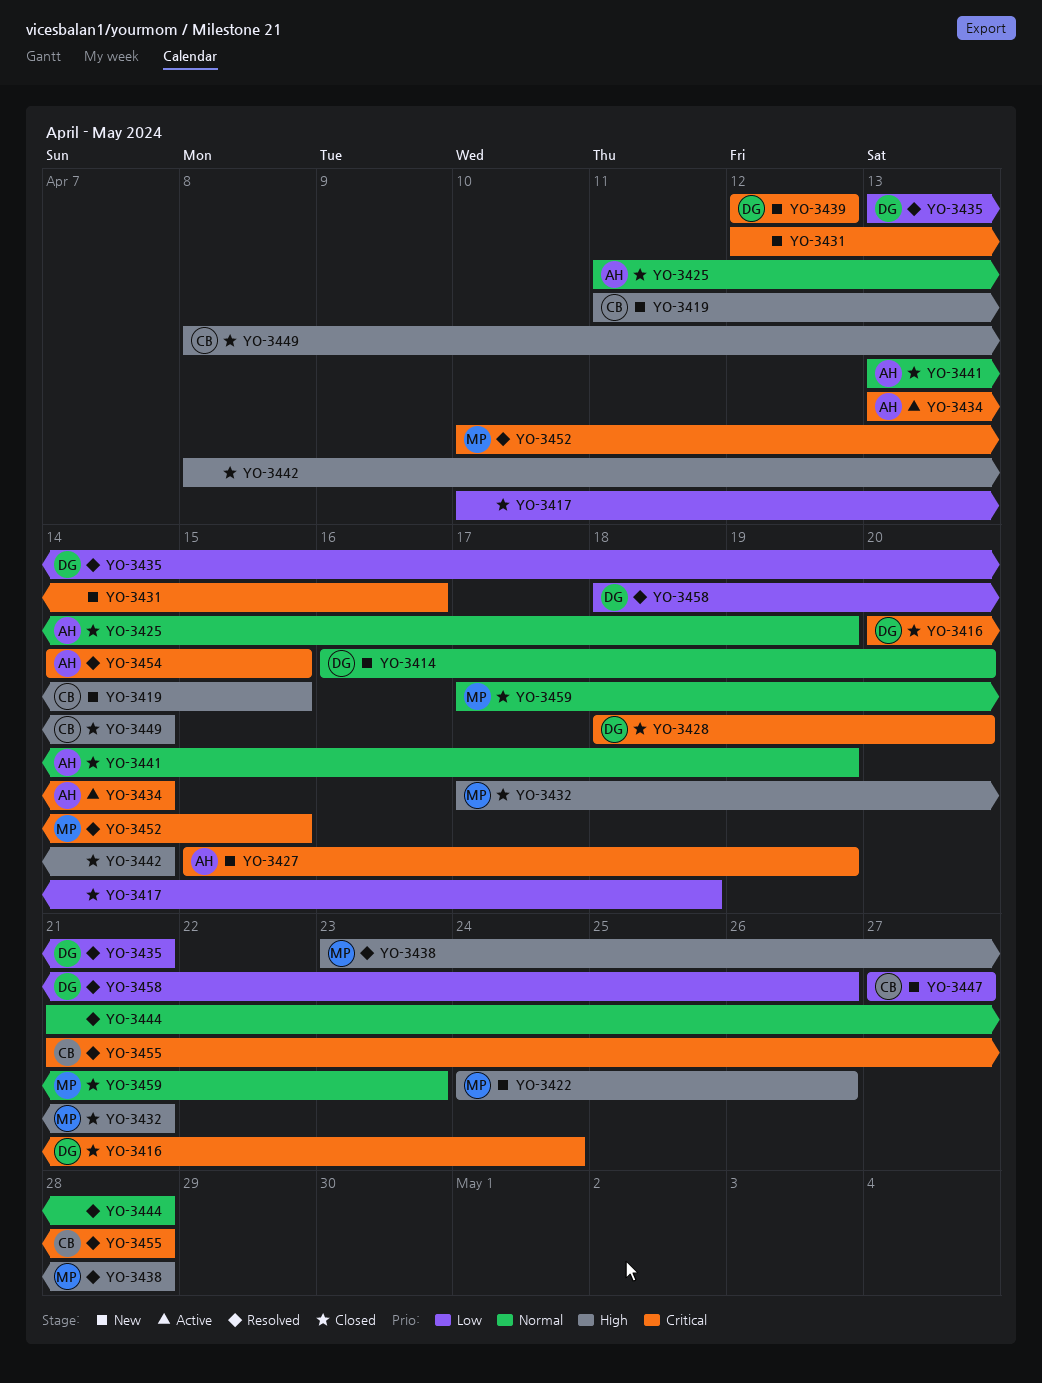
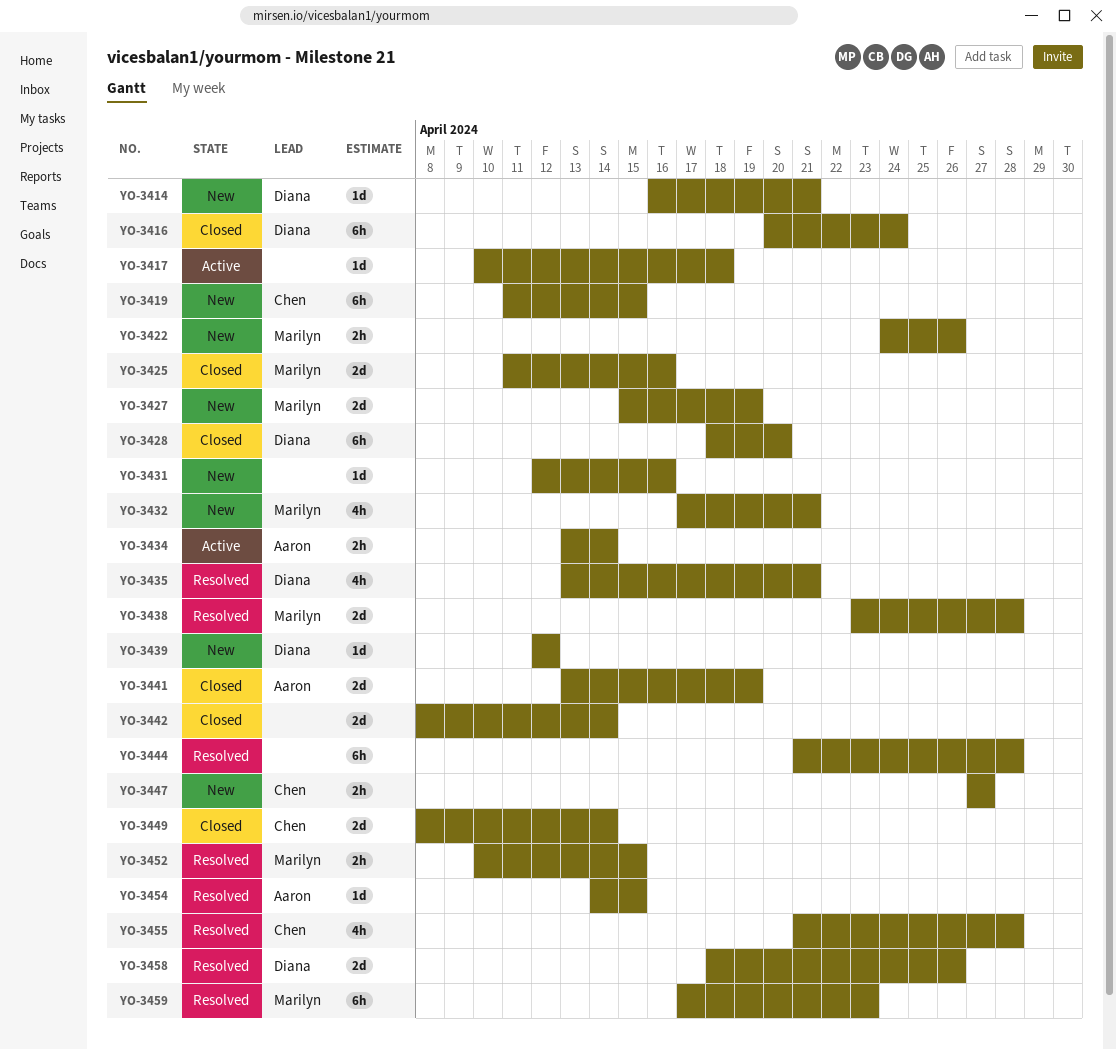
YO-3414, due: Apr 20 -> Apr 21
YO-3417, status: Closed -> Active
YO-3425, owner: Aaron -> Marilyn
YO-3425, due: Apr 19 -> Apr 16
YO-3427, owner: Aaron -> Marilyn
YO-3432, status: Closed -> New
YO-3459, status: Closed -> Resolved

